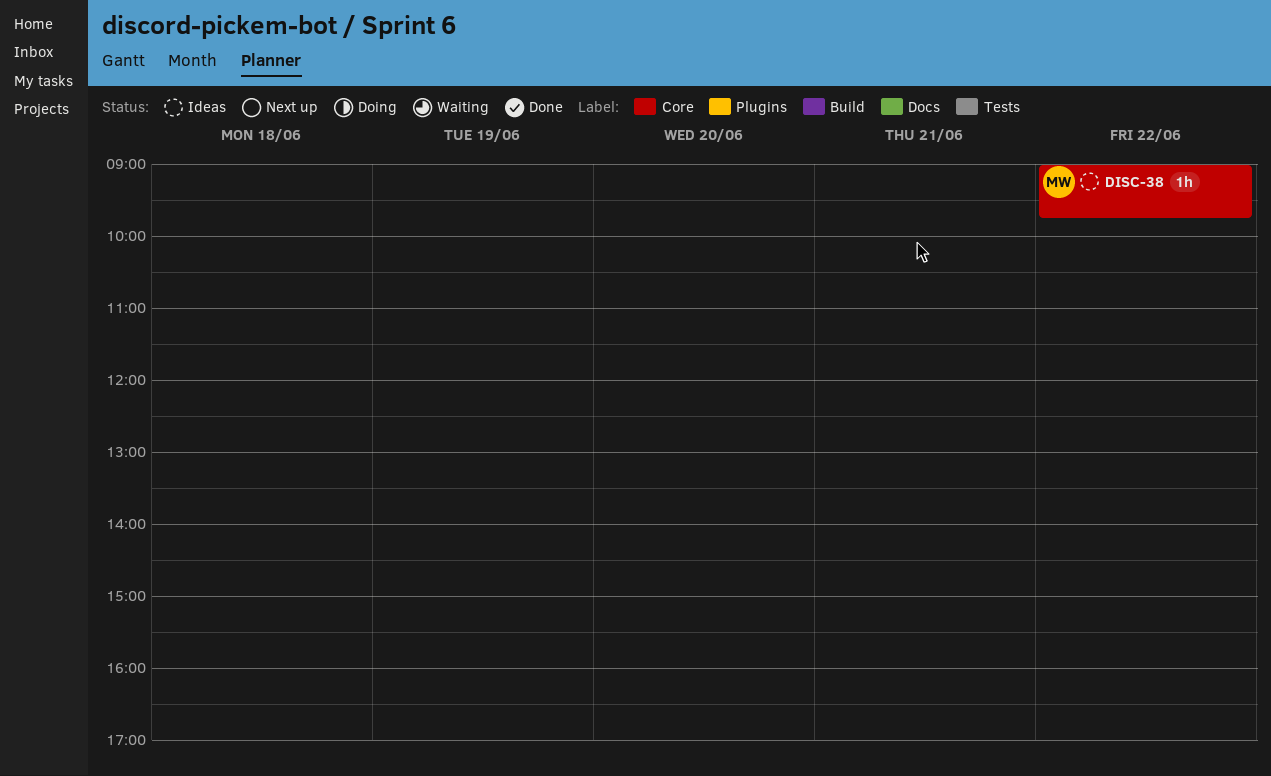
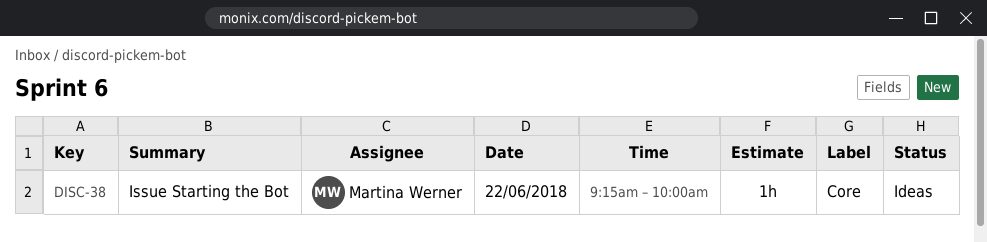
DISC-38, begins: 09:00 -> 09:15
DISC-38, ends: 09:45 -> 10:00

